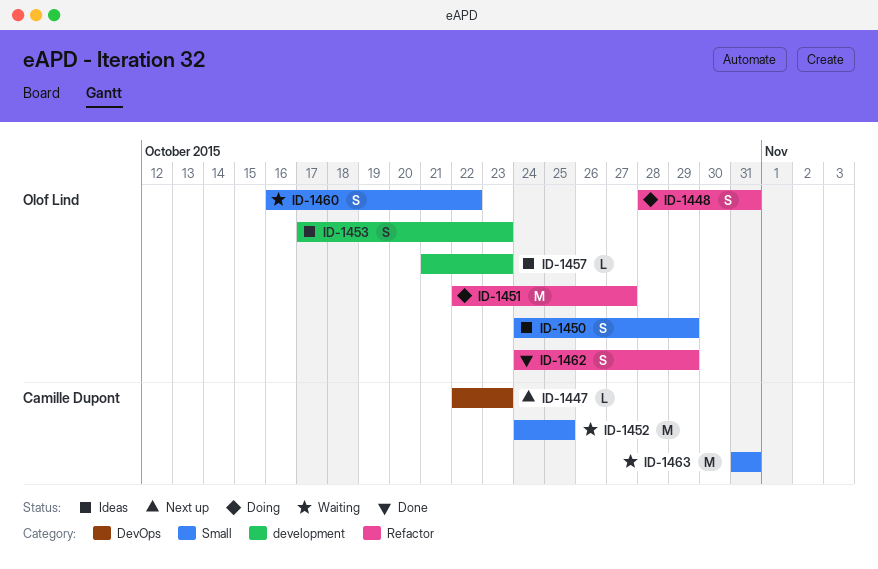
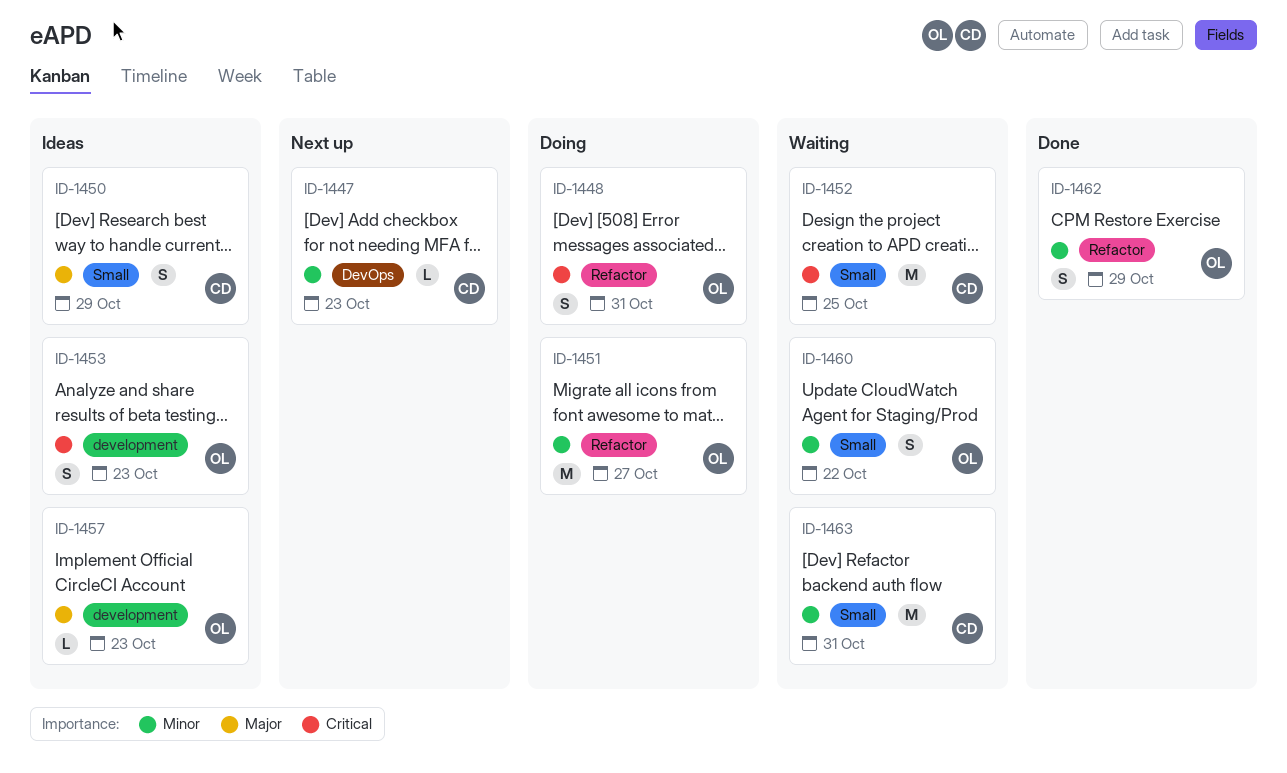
ID-1450, owner: Olof Lind -> Camille Dupont

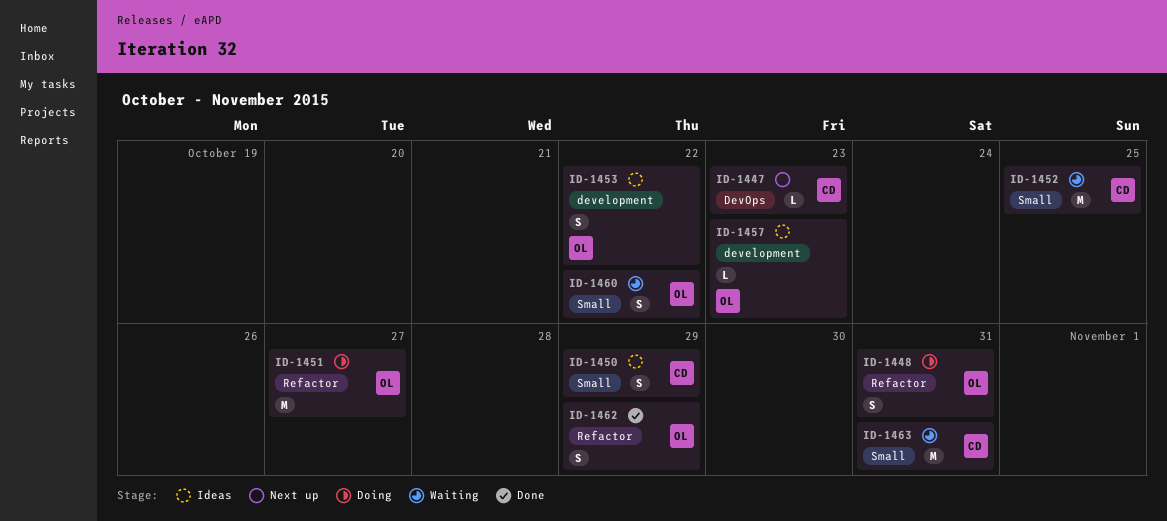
ID-1453, due: Oct 23 -> Oct 22

